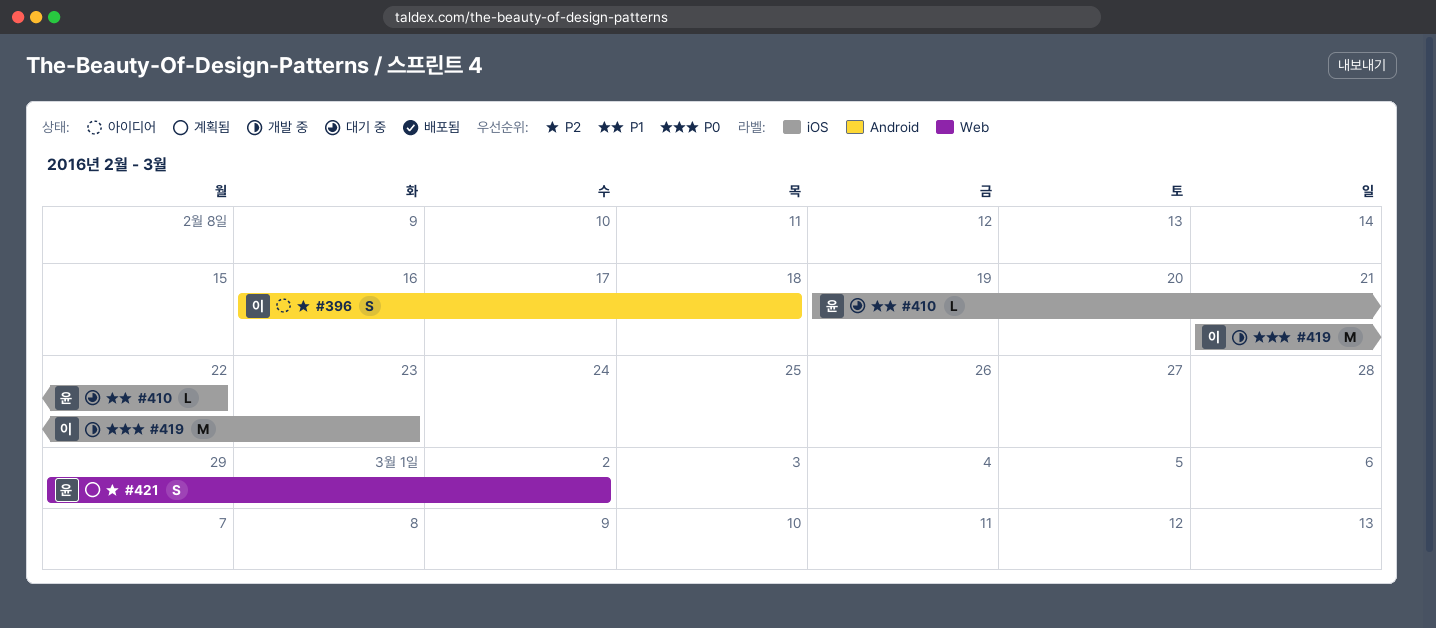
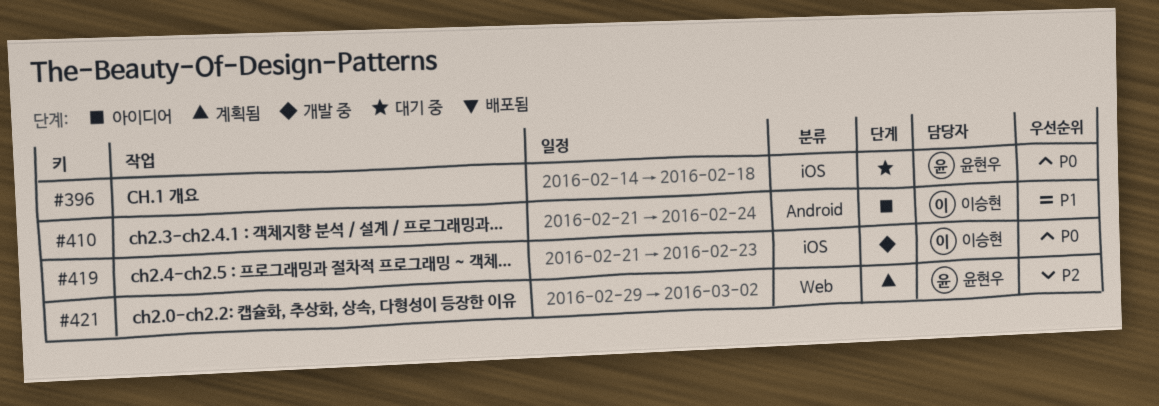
#396, status: 아이디어 -> 대기 중
#396, owner: 이승현 -> 윤현우
#396, priority: P2 -> P0
#396, label: Android -> iOS
#396, start: Feb 16 -> Feb 14
#410, status: 대기 중 -> 아이디어
#410, owner: 윤현우 -> 이승현
#410, label: iOS -> Android
#410, start: Feb 19 -> Feb 21
#410, due: Feb 22 -> Feb 24

